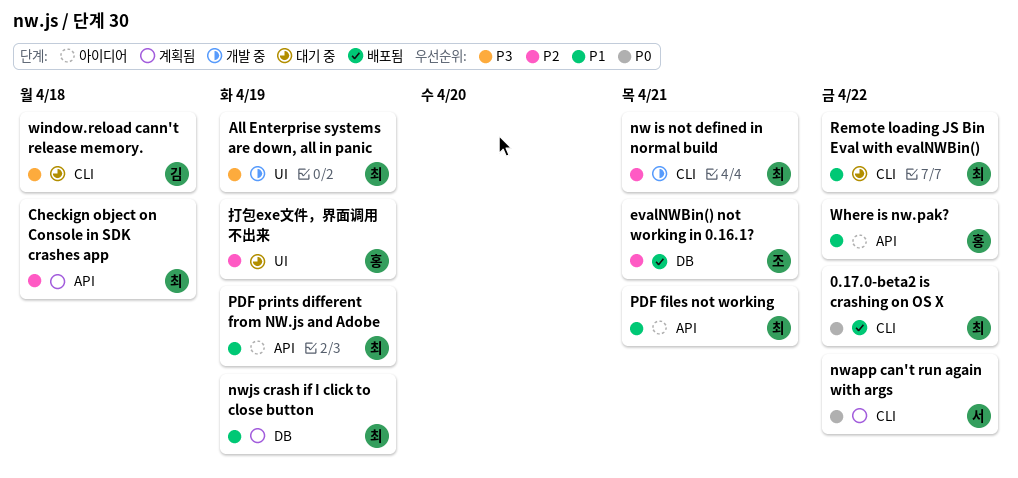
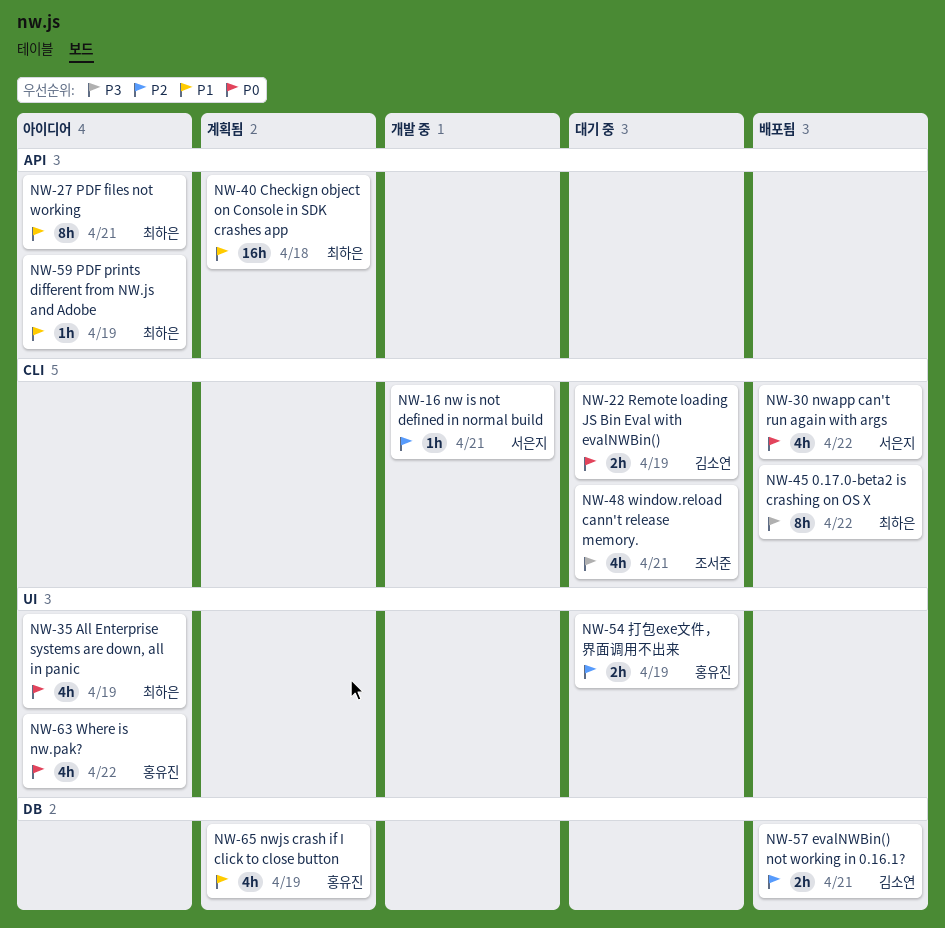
0.17.0-beta2 is crashing on OS X, priority: P0 -> P3
All Enterprise systems are down, all in panic, status: 개발 중 -> 아이디어
All Enterprise systems are down, all in panic, priority: P3 -> P0
Checkign object on Console in SDK crashes app, priority: P2 -> P1
evalNWBin() not working in 0.16.1?, owner: 조서준 -> 김소연
nw is not defined in normal build, owner: 최하은 -> 서은지
nwapp can't run again with args, status: 계획됨 -> 배포됨
nwjs crash if I click to close button, owner: 최하은 -> 홍유진
Remote loading JS Bin Eval with evalNWBin(), owner: 최하은 -> 김소연
Remote loading JS Bin Eval with evalNWBin(), priority: P1 -> P0
Remote loading JS Bin Eval with evalNWBin(), due: Apr 22 -> Apr 19
Where is nw.pak?, priority: P1 -> P0
Where is nw.pak?, label: API -> UI
window.reload cann't release memory., owner: 김소연 -> 조서준
window.reload cann't release memory., due: Apr 18 -> Apr 21

